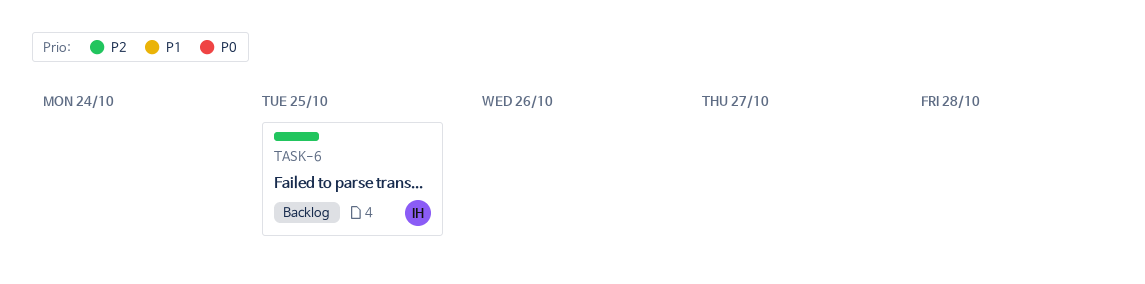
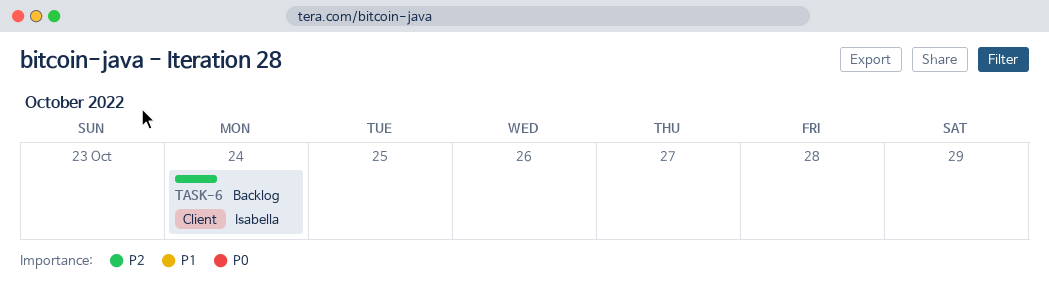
TASK-6, due: Oct 25 -> Oct 24

